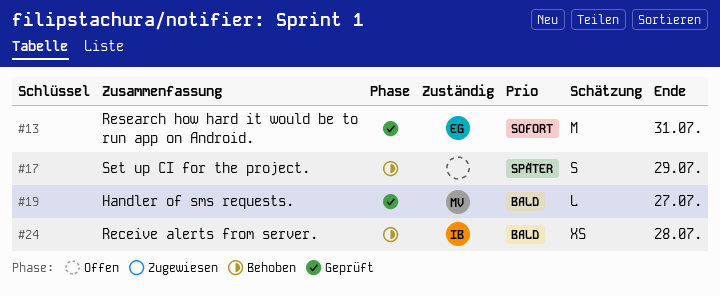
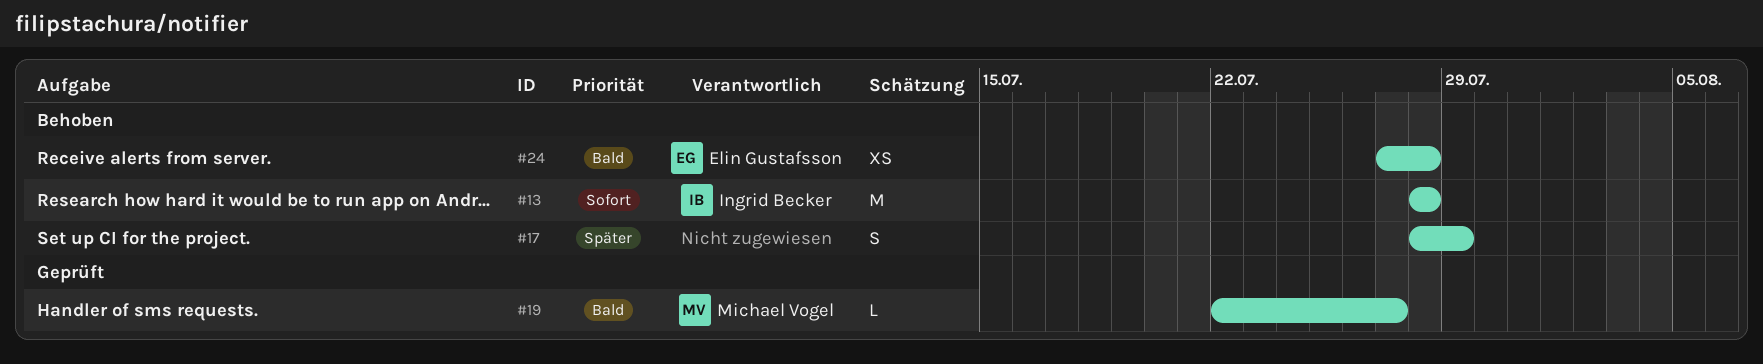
#13, status: Geprüft -> Behoben
#13, owner: Elin Gustafsson -> Ingrid Becker
#13, due: Jul 31 -> Jul 28
#24, owner: Ingrid Becker -> Elin Gustafsson

